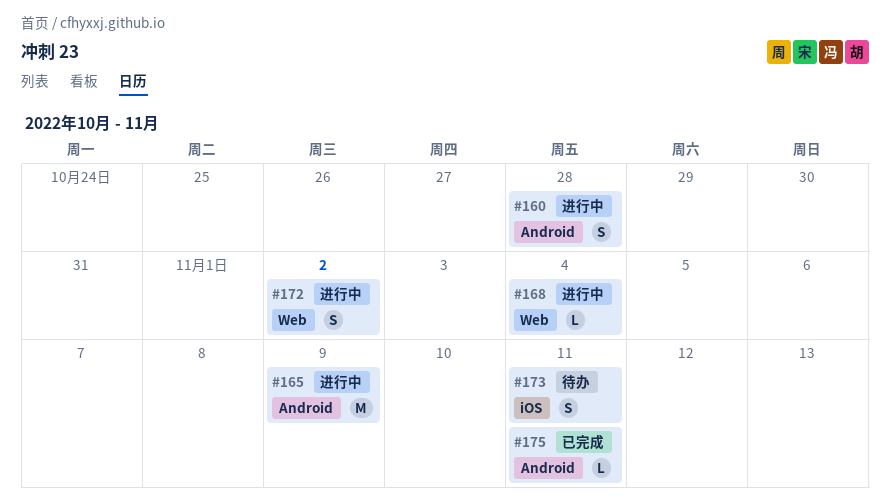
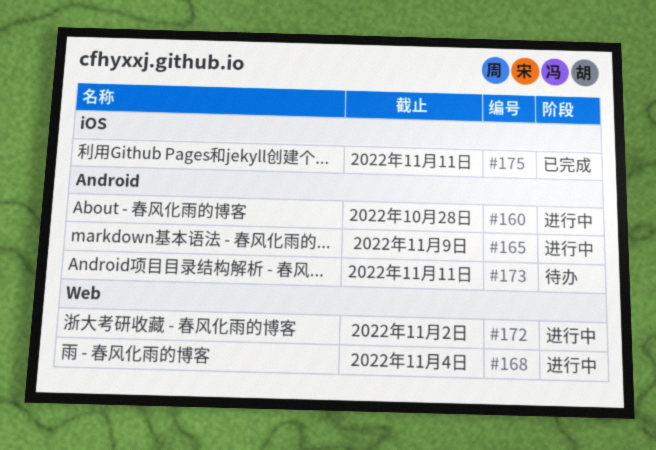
#173, label: iOS -> Android
#175, label: Android -> iOS

